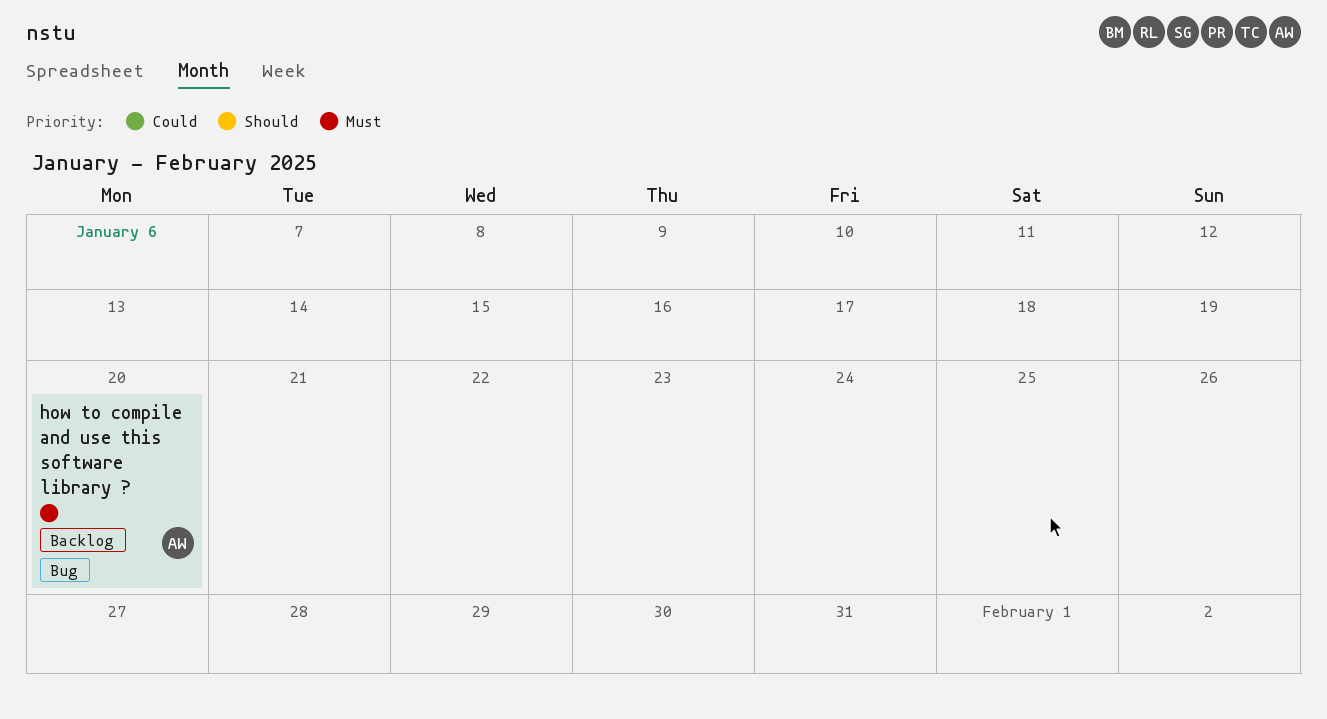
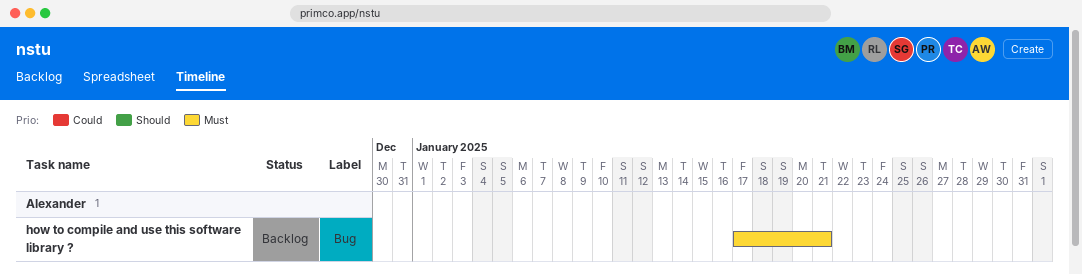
how to compile and use this software library ?, due: Jan 20 -> Jan 21

